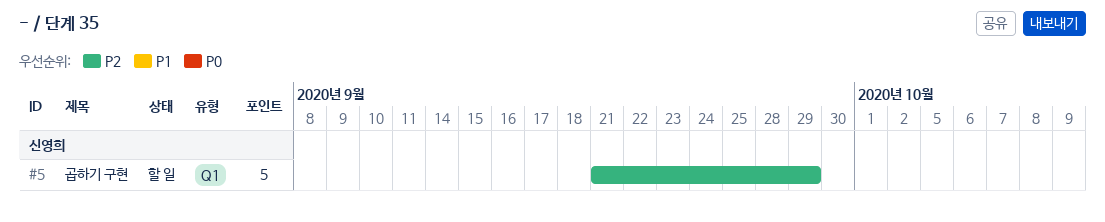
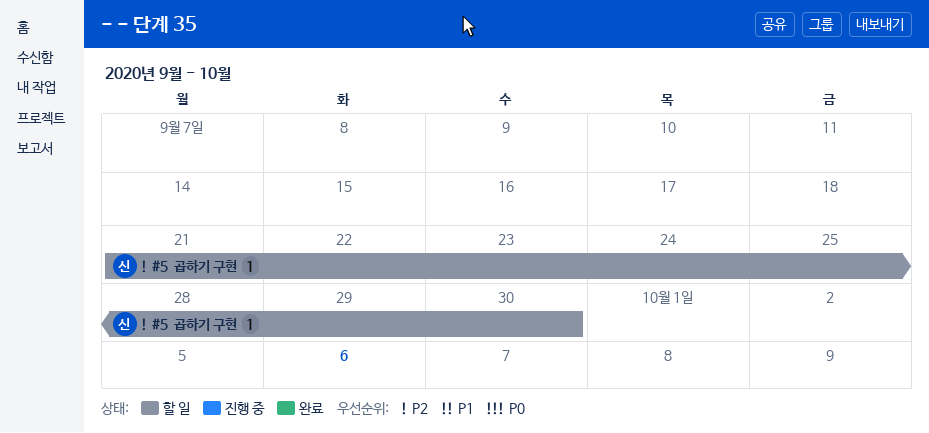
#5, estimate: 5 -> 1
#5, due: Sep 29 -> Sep 30

